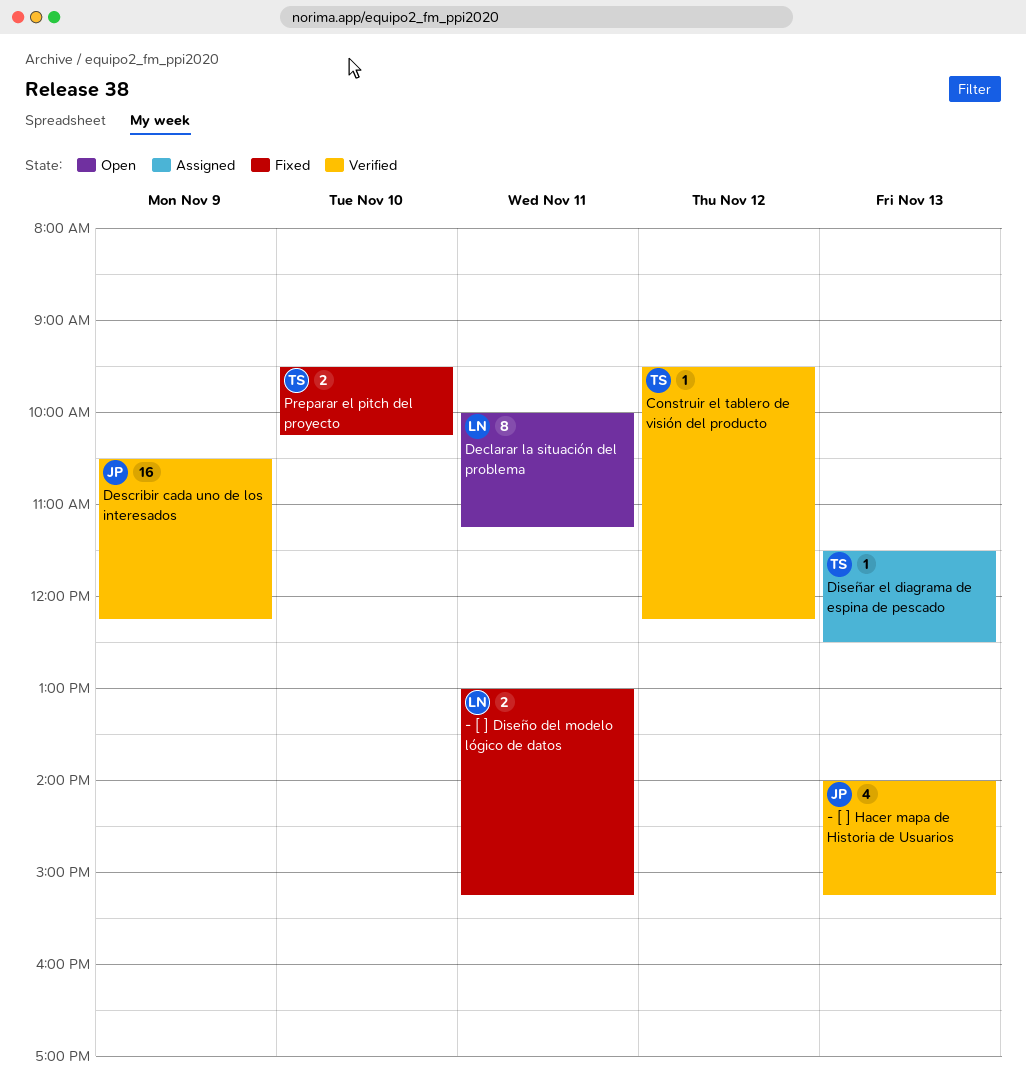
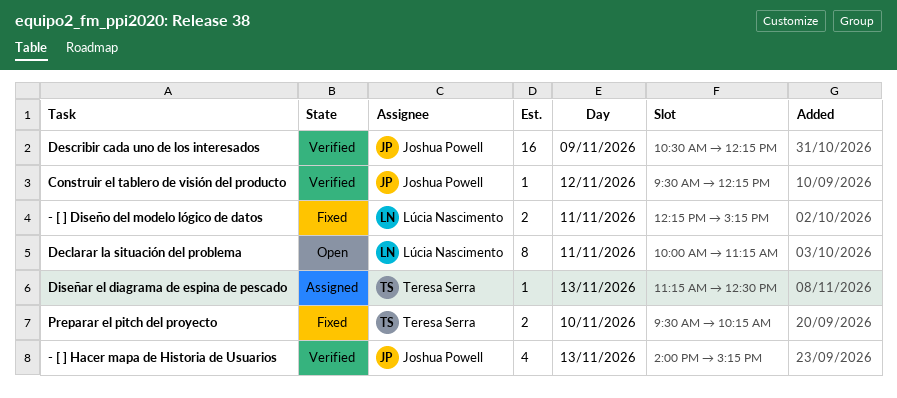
- [ ] Diseño del modelo lógico de datos, begins: 13:00 -> 12:15
Construir el tablero de visión del producto, owner: Teresa Serra -> Joshua Powell
Diseñar el diagrama de espina de pescado, begins: 11:30 -> 11:15

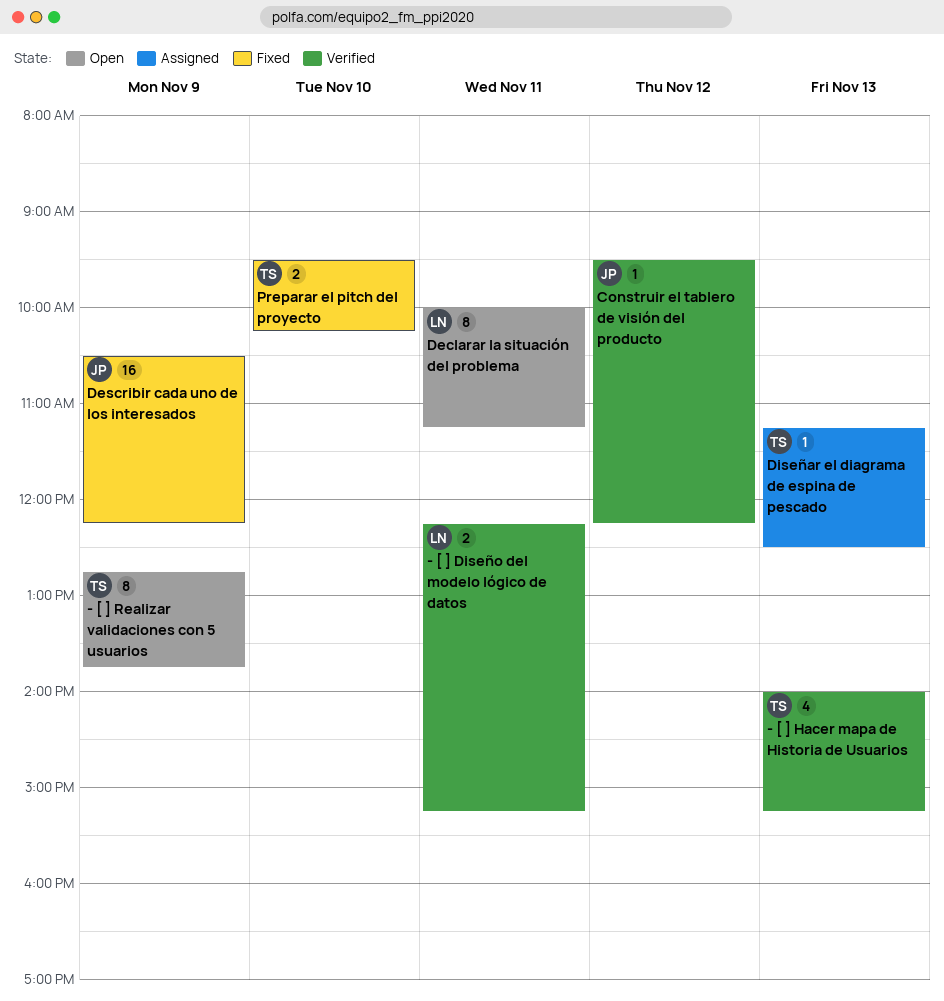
- [ ] Diseño del modelo lógico de datos, status: Fixed -> Verified
- [ ] Hacer mapa de Historia de Usuarios, owner: Joshua Powell -> Teresa Serra
- [ ] Realizar validaciones con 5 usuarios: none -> present
Describir cada uno de los interesados, status: Verified -> Fixed

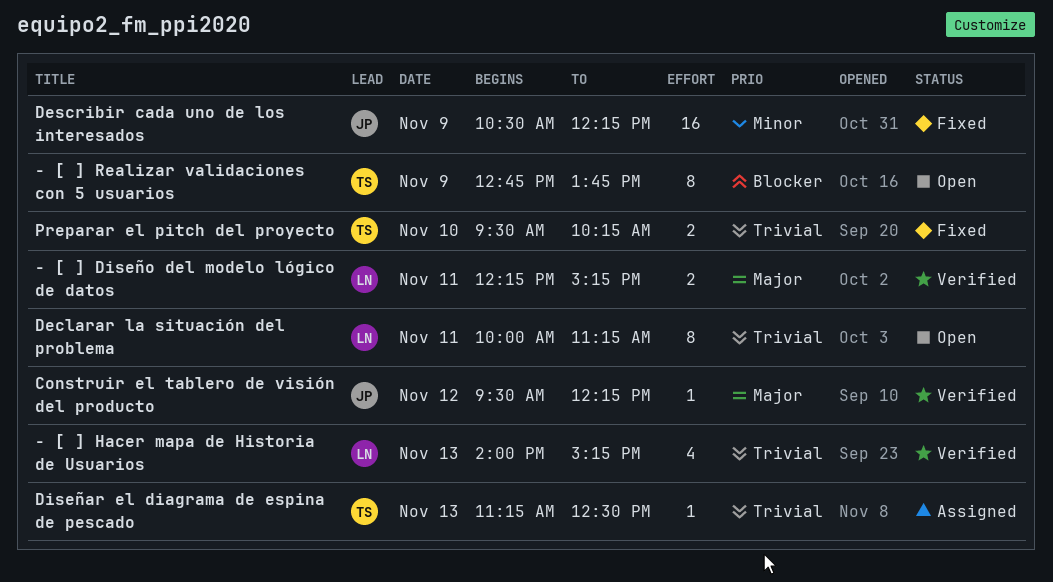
- [ ] Hacer mapa de Historia de Usuarios, owner: TS -> LN

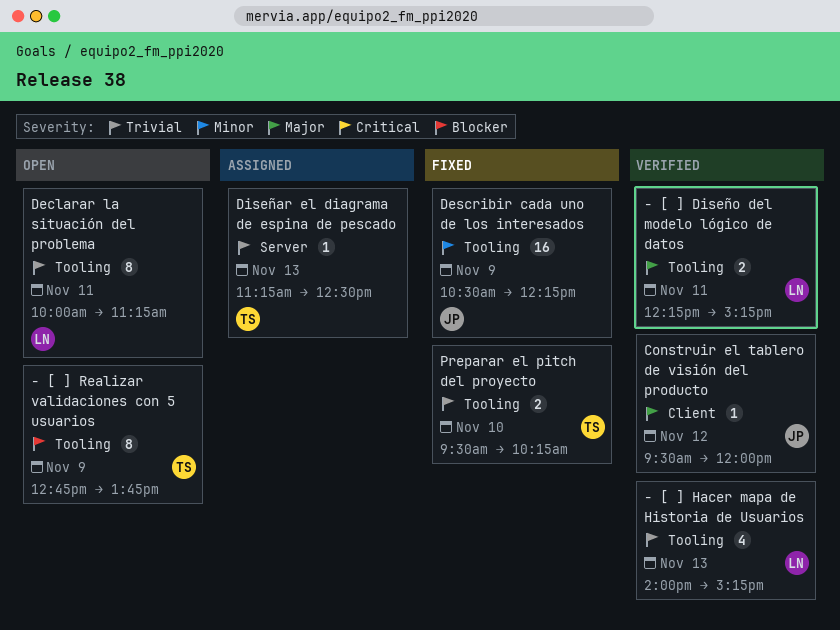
Construir el tablero de visión del producto, ends: 12:15 -> 12:00

